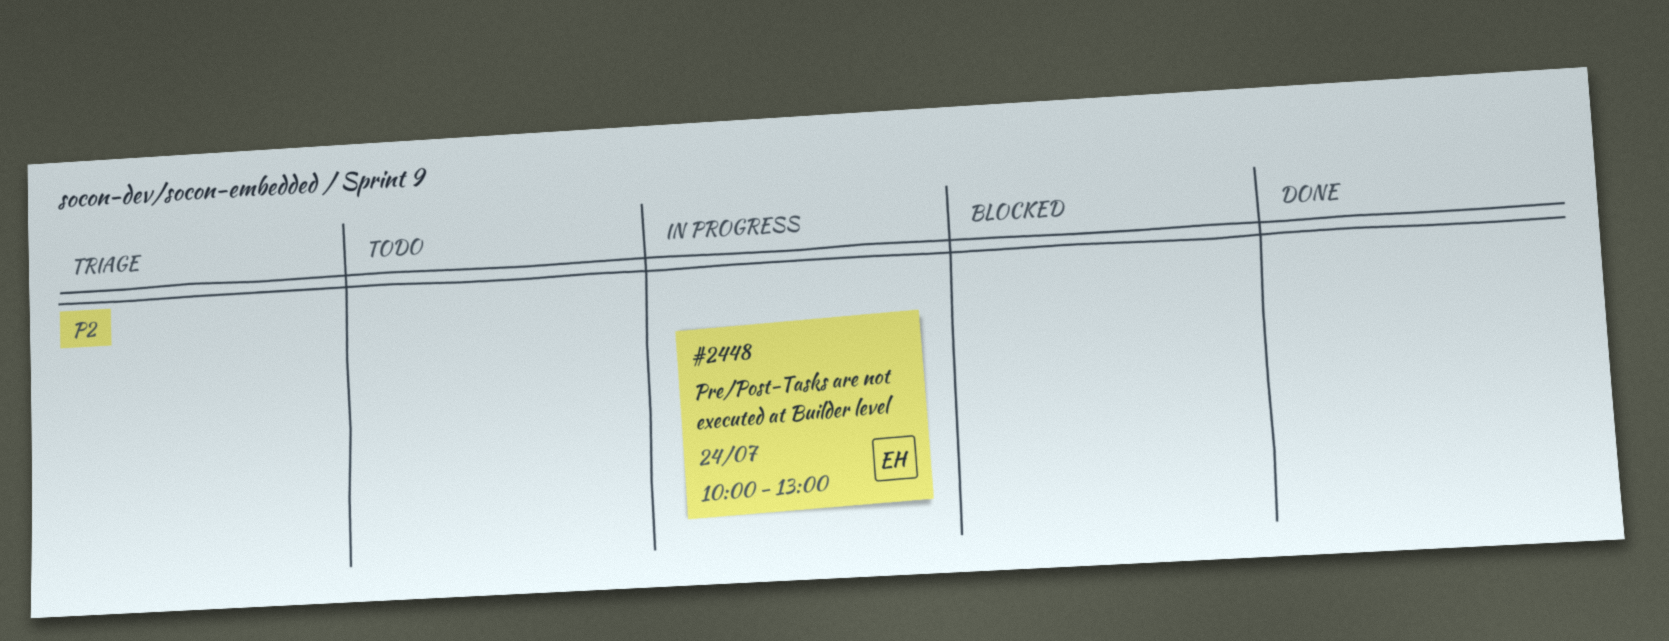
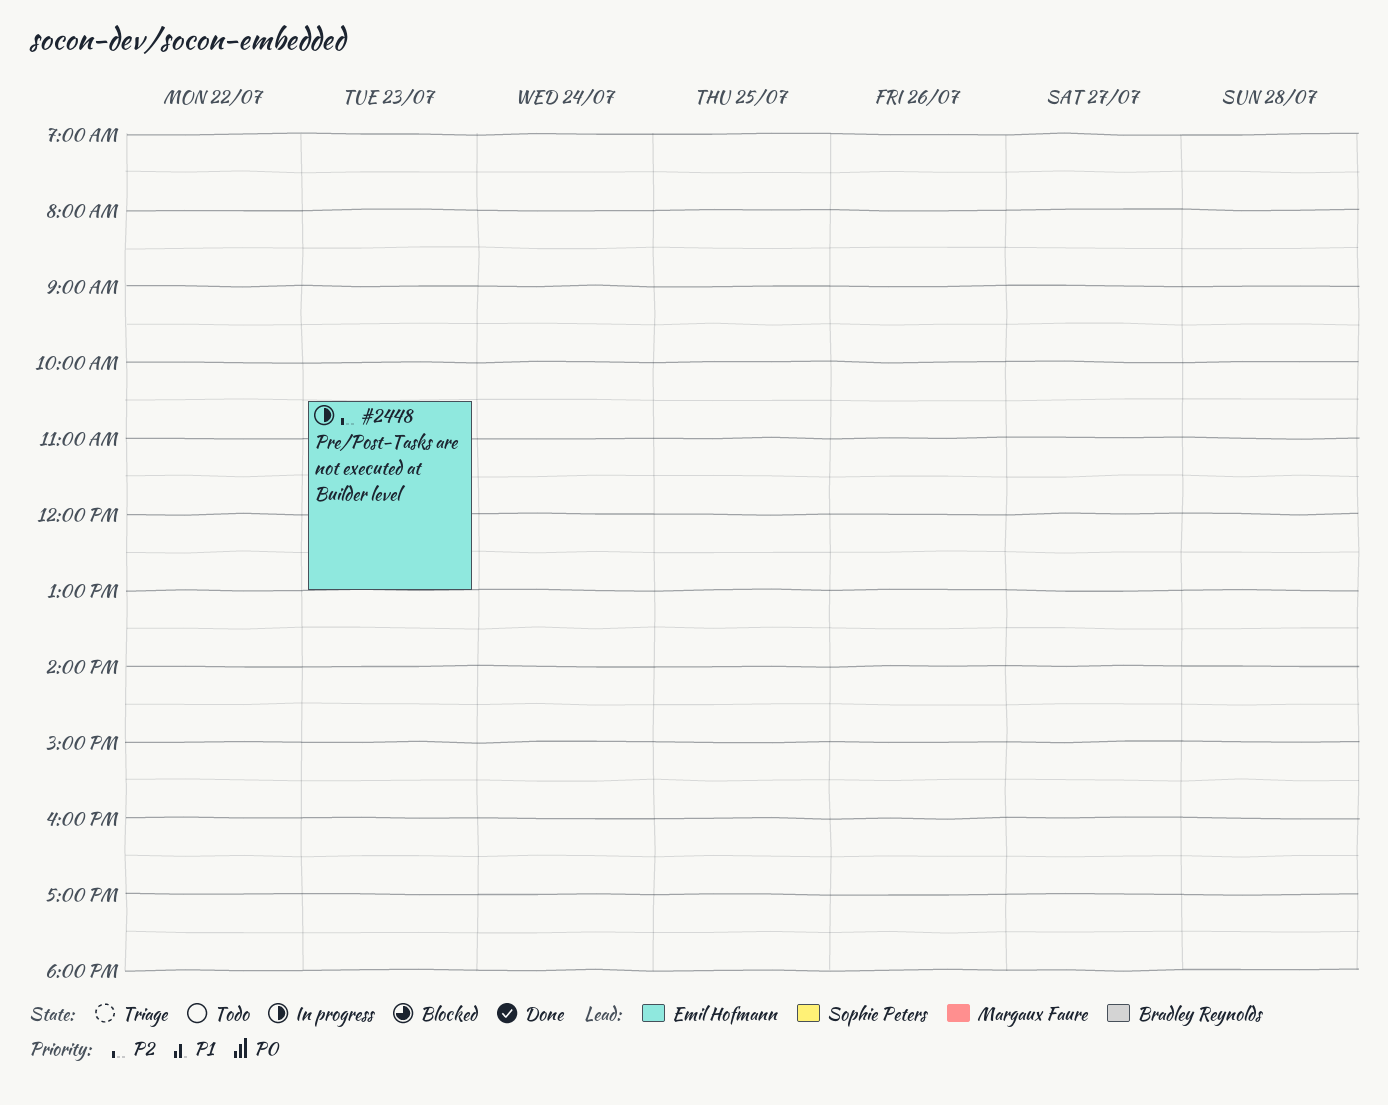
#2448, day: Jul 24 -> Jul 23
#2448, begins: 10:00 -> 10:30

